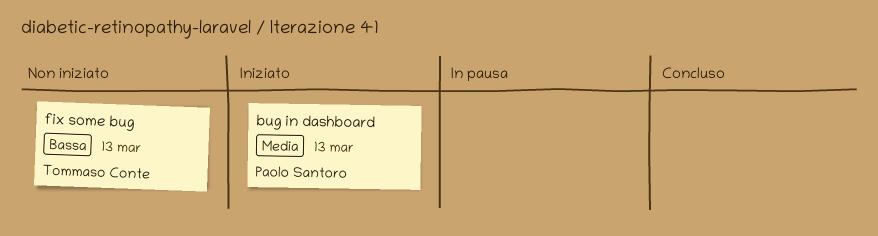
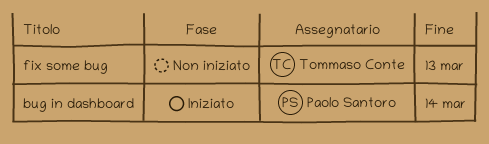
bug in dashboard, due: Mar 13 -> Mar 14

